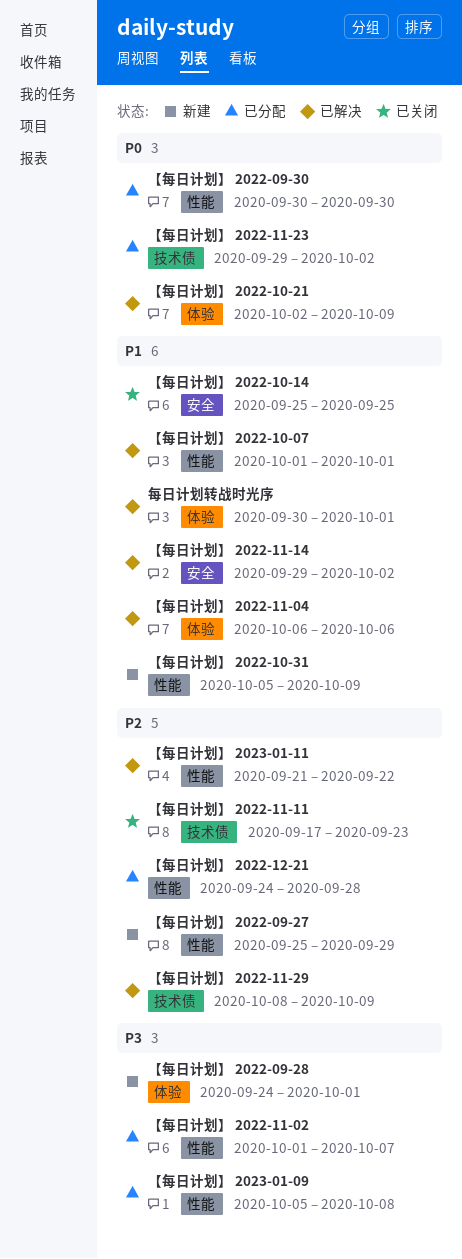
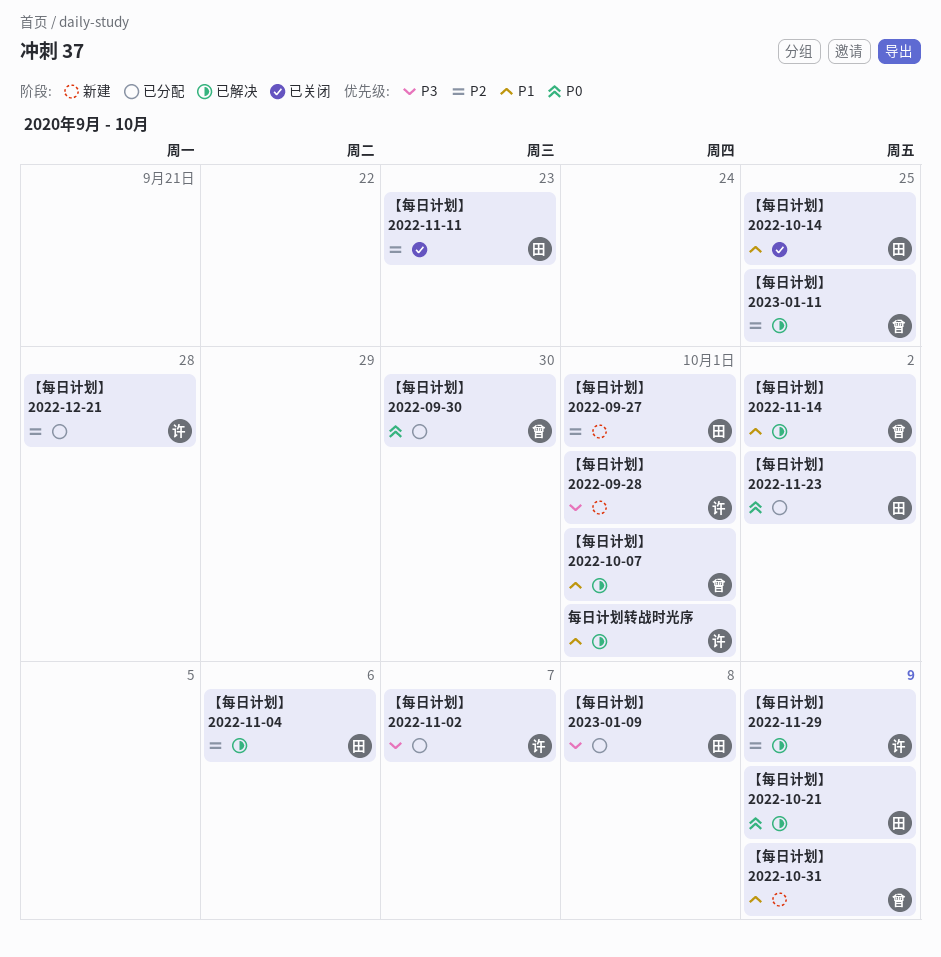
【每日计划】 2022-09-27, due: Sep 29 -> Oct 1
【每日计划】 2022-11-04, priority: P1 -> P2
【每日计划】 2023-01-11, due: Sep 22 -> Sep 25

